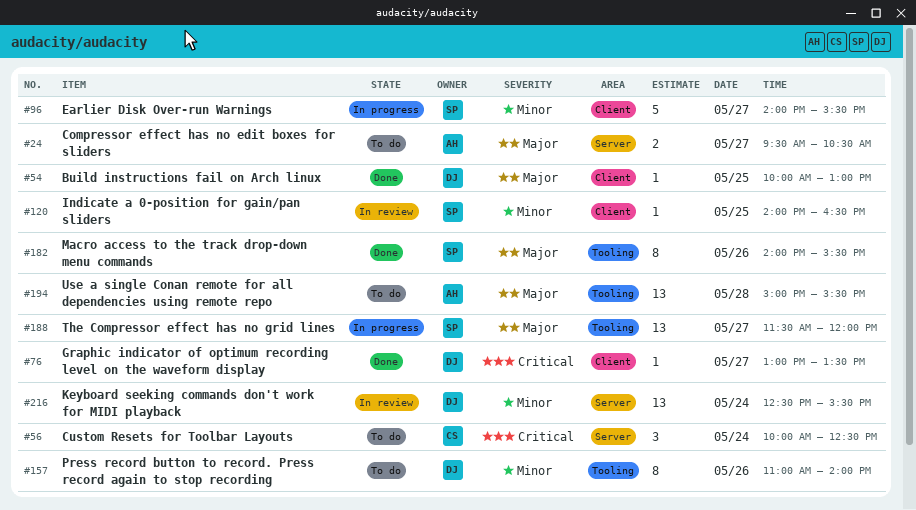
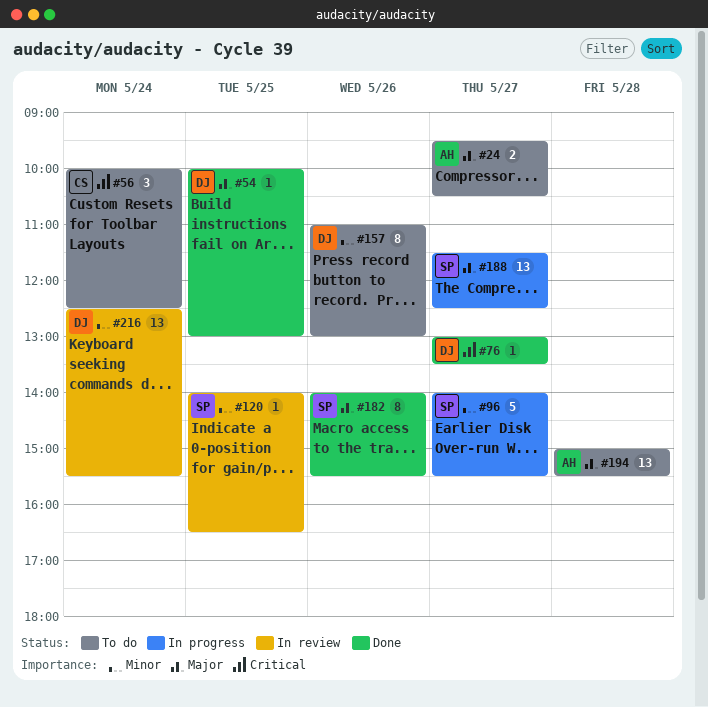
#157, ends: 14:00 -> 13:00
#188, ends: 12:00 -> 12:30

